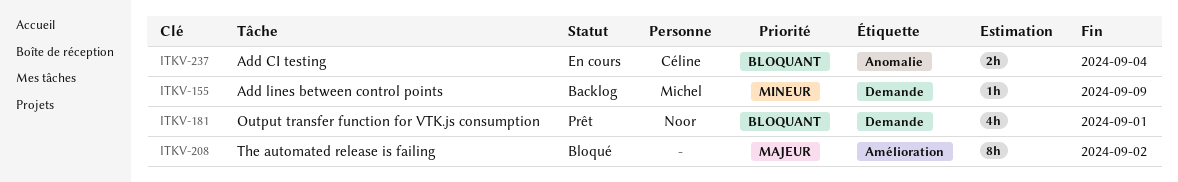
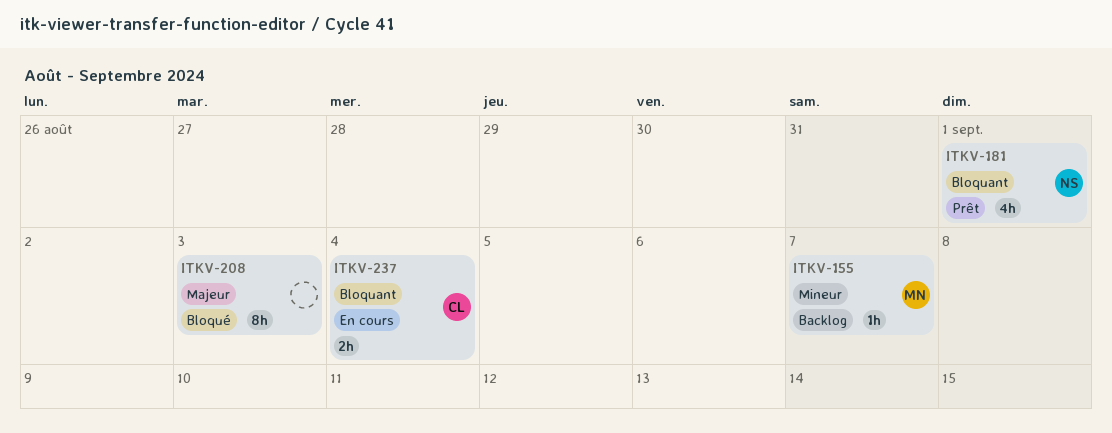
ITKV-155, due: Sep 9 -> Sep 7
ITKV-208, due: Sep 2 -> Sep 3

